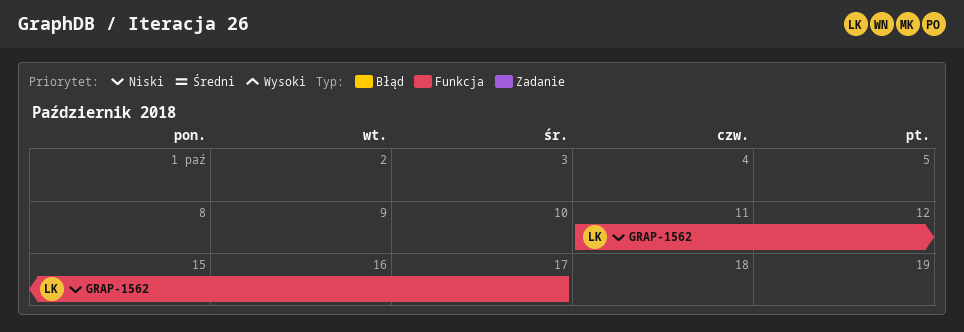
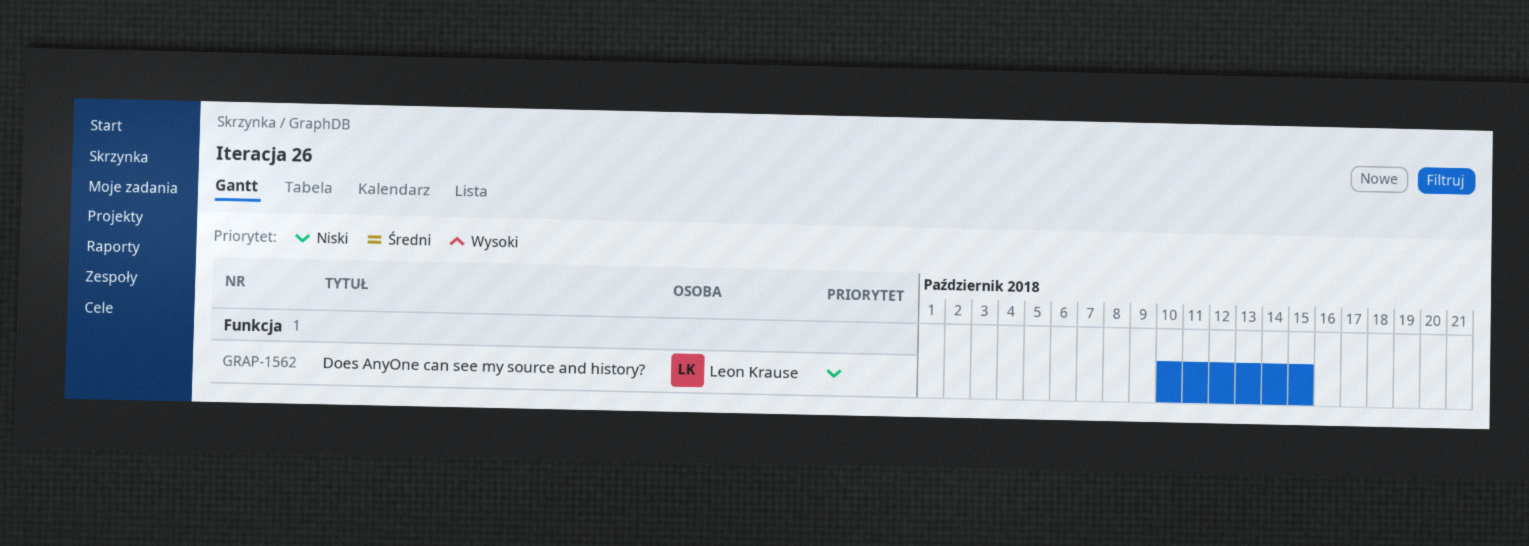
GRAP-1562, start: Oct 11 -> Oct 10
GRAP-1562, due: Oct 17 -> Oct 15

